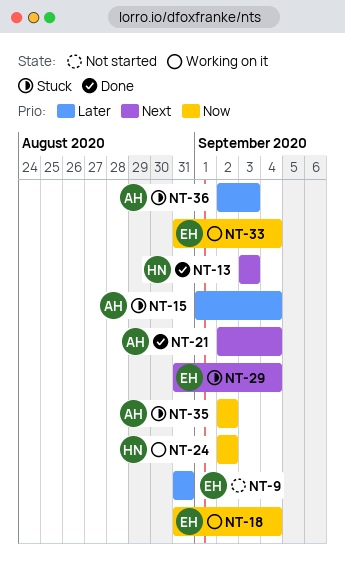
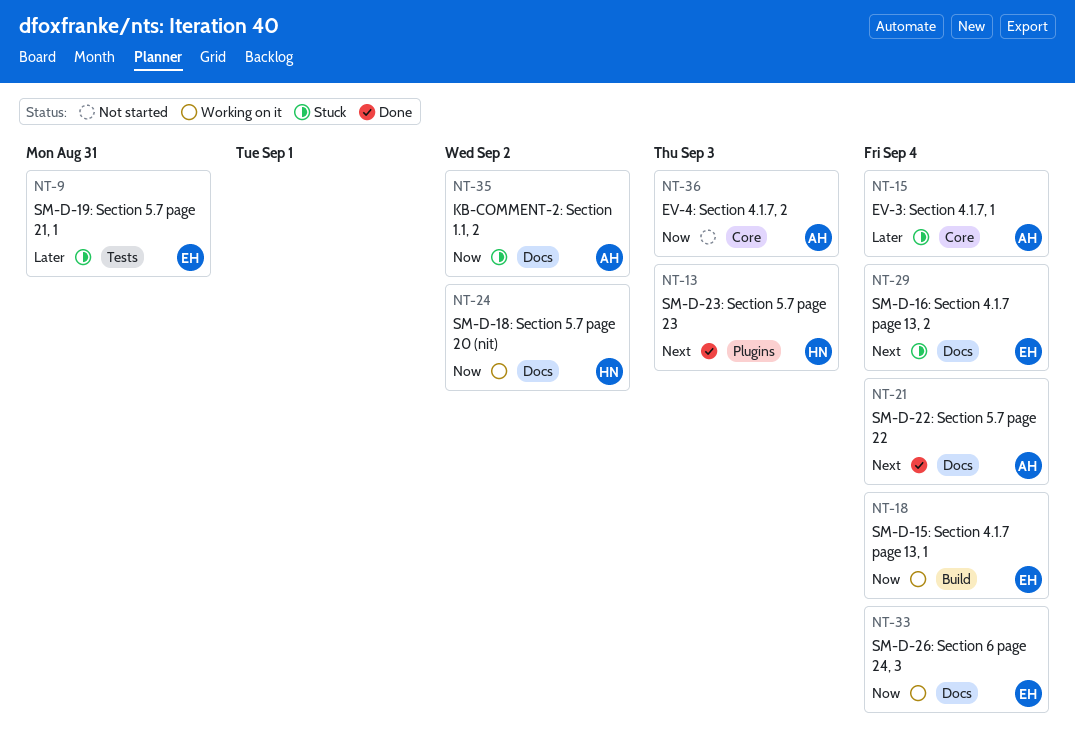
NT-9, status: Not started -> Stuck
NT-36, status: Stuck -> Not started
NT-36, priority: Later -> Now

